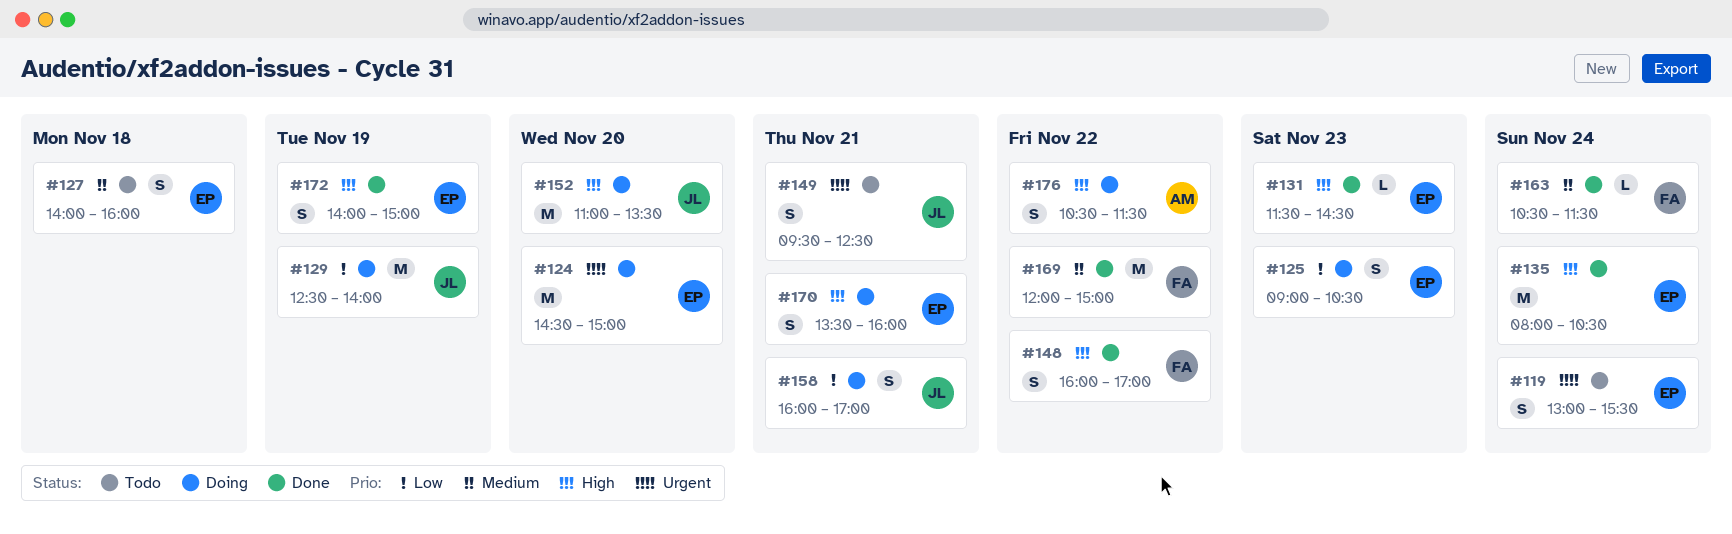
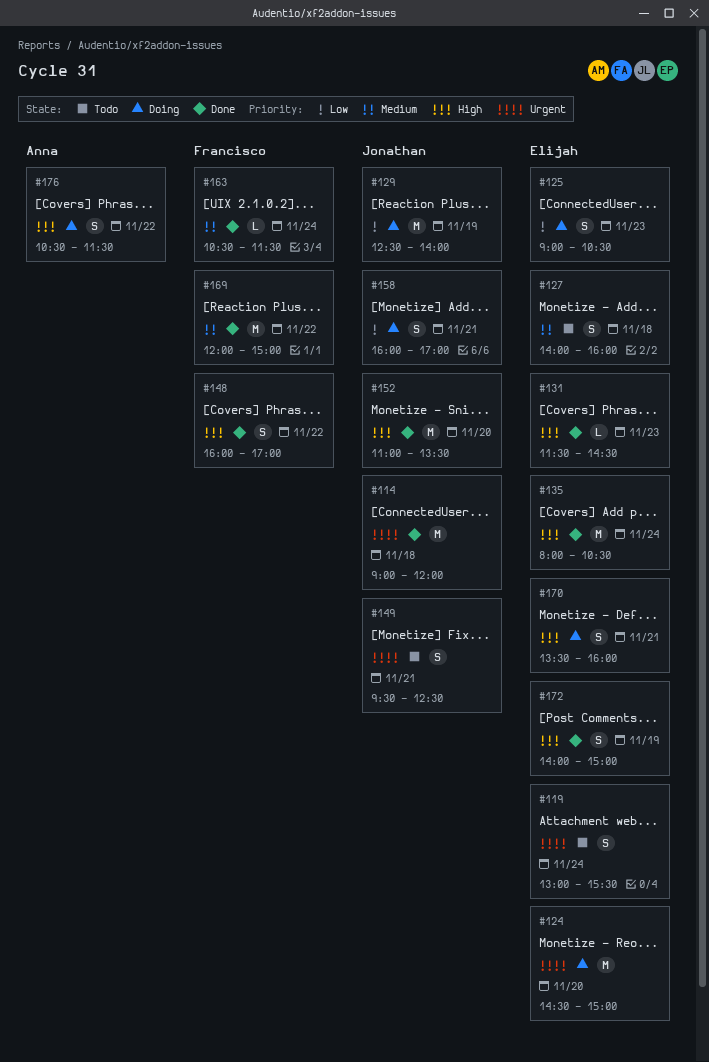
#114: none -> present
#152, status: Doing -> Done

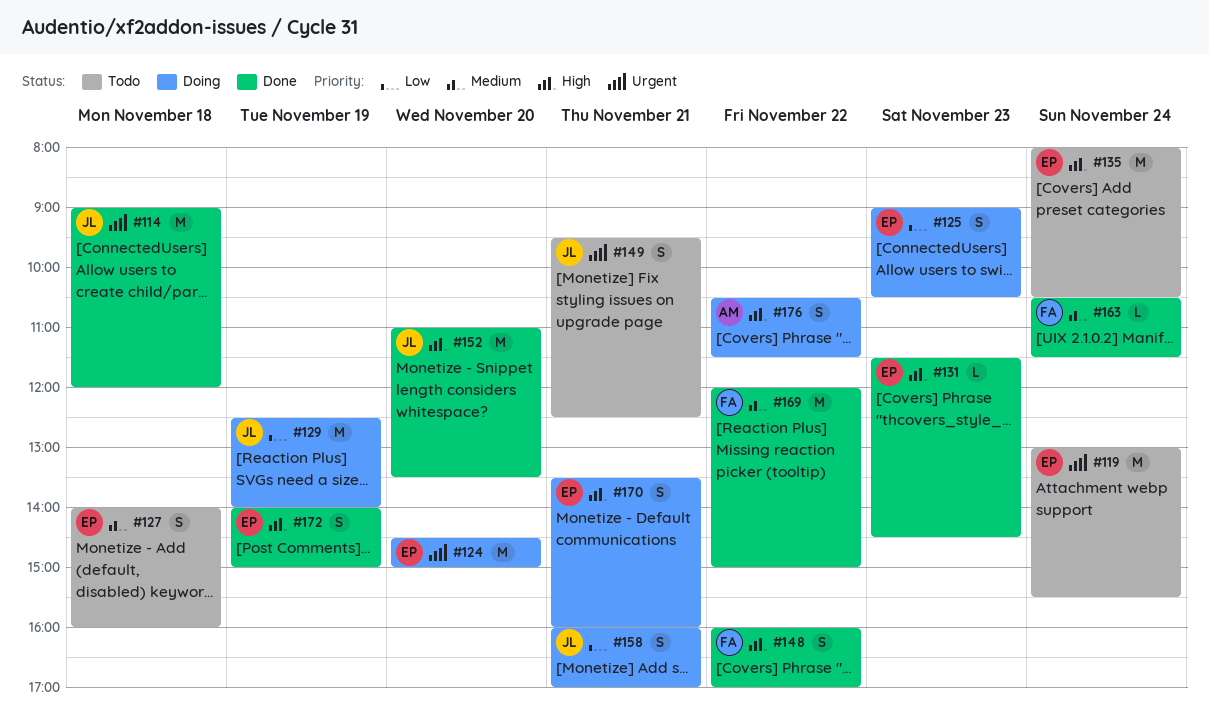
#119, estimate: S -> M
#135, status: Done -> Todo

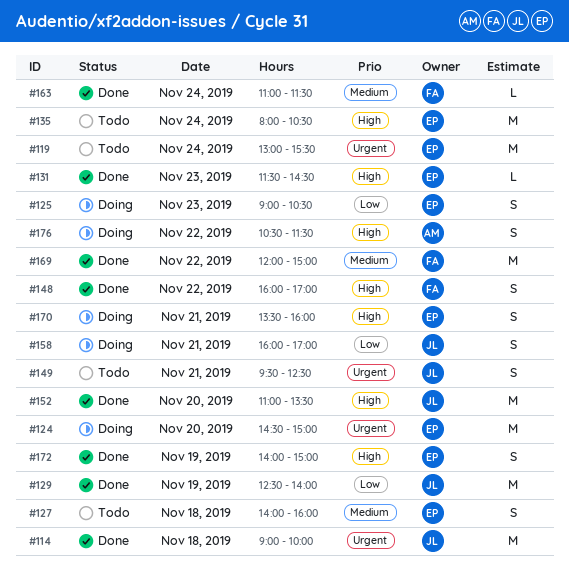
#114, ends: 12:00 -> 10:00
#129, status: Doing -> Done
#163, begins: 10:30 -> 11:00

